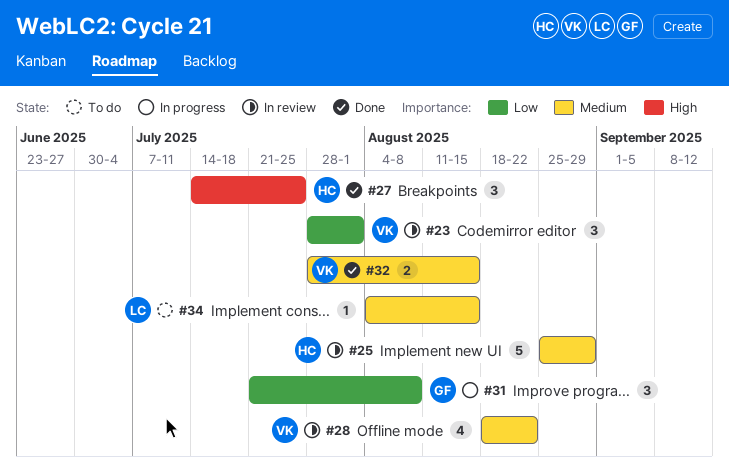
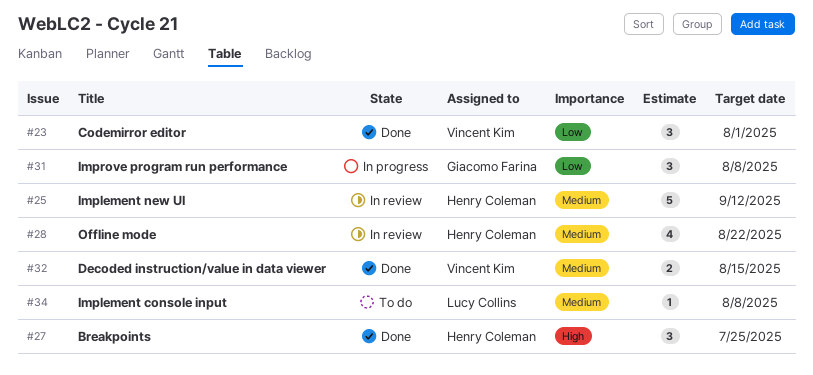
#23, status: In review -> Done
#25, due: Aug 29 -> Sep 12
#28, owner: Vincent Kim -> Henry Coleman
#34, due: Aug 15 -> Aug 8

